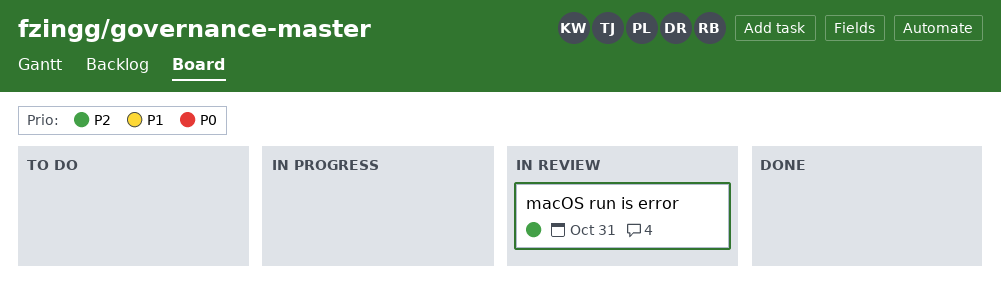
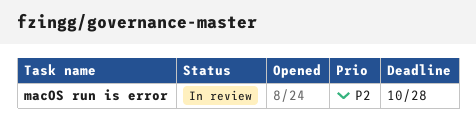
macOS run is error, due: Oct 31 -> Oct 28

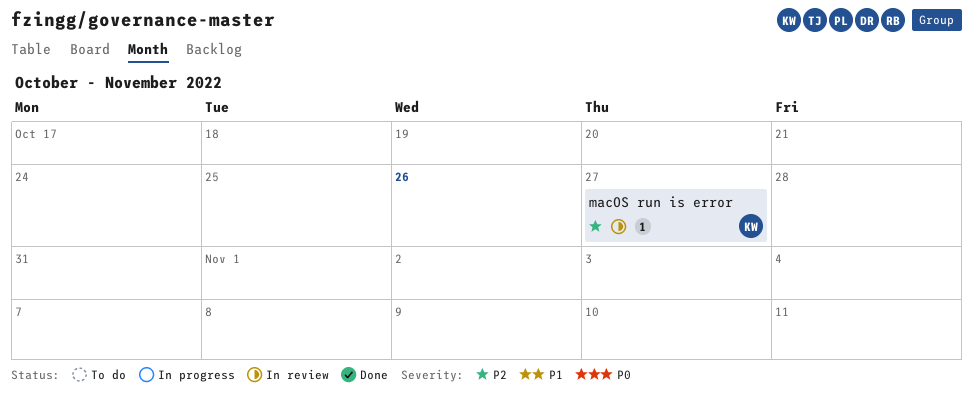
macOS run is error, due: Oct 28 -> Oct 27

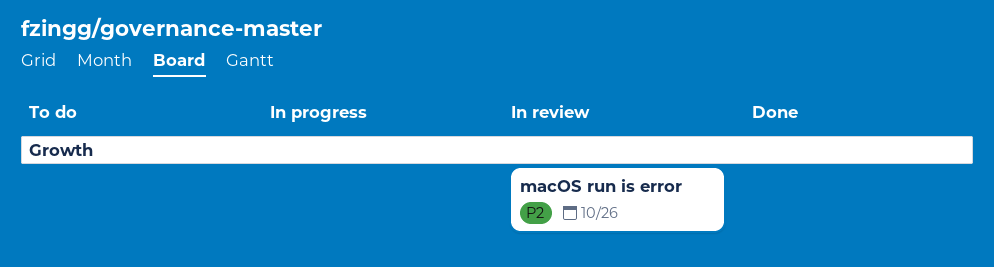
macOS run is error, due: Oct 27 -> Oct 26

